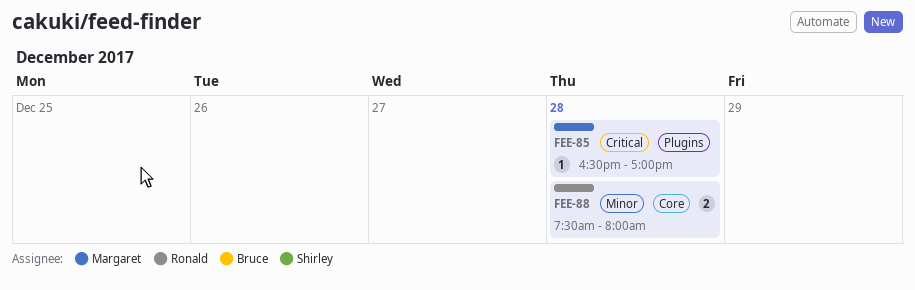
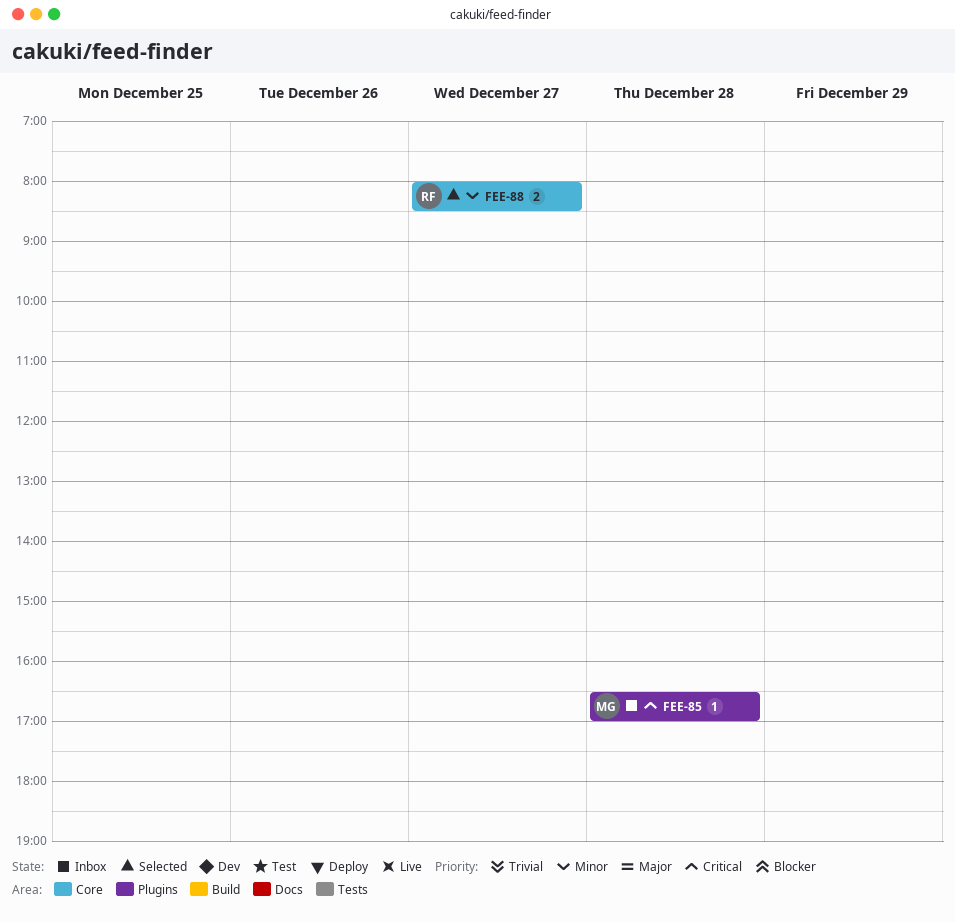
FEE-88, day: Dec 28 -> Dec 27
FEE-88, begins: 07:30 -> 08:00
FEE-88, ends: 08:00 -> 08:30

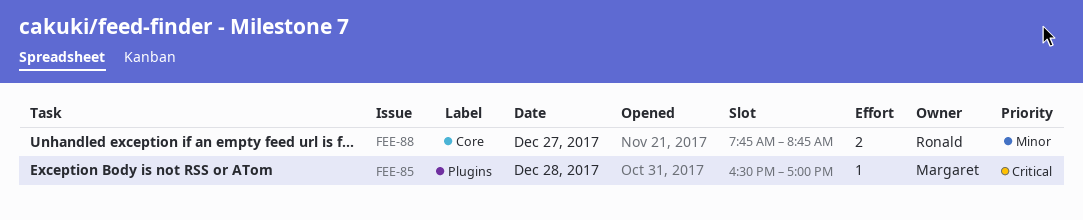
FEE-88, begins: 08:00 -> 07:45
FEE-88, ends: 08:30 -> 08:45

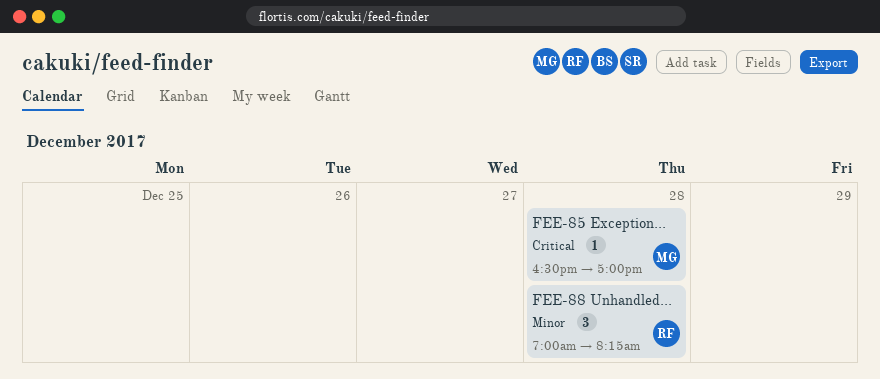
FEE-88, estimate: 2 -> 3
FEE-88, day: Dec 27 -> Dec 28
FEE-88, begins: 07:45 -> 07:00
FEE-88, ends: 08:45 -> 08:15

